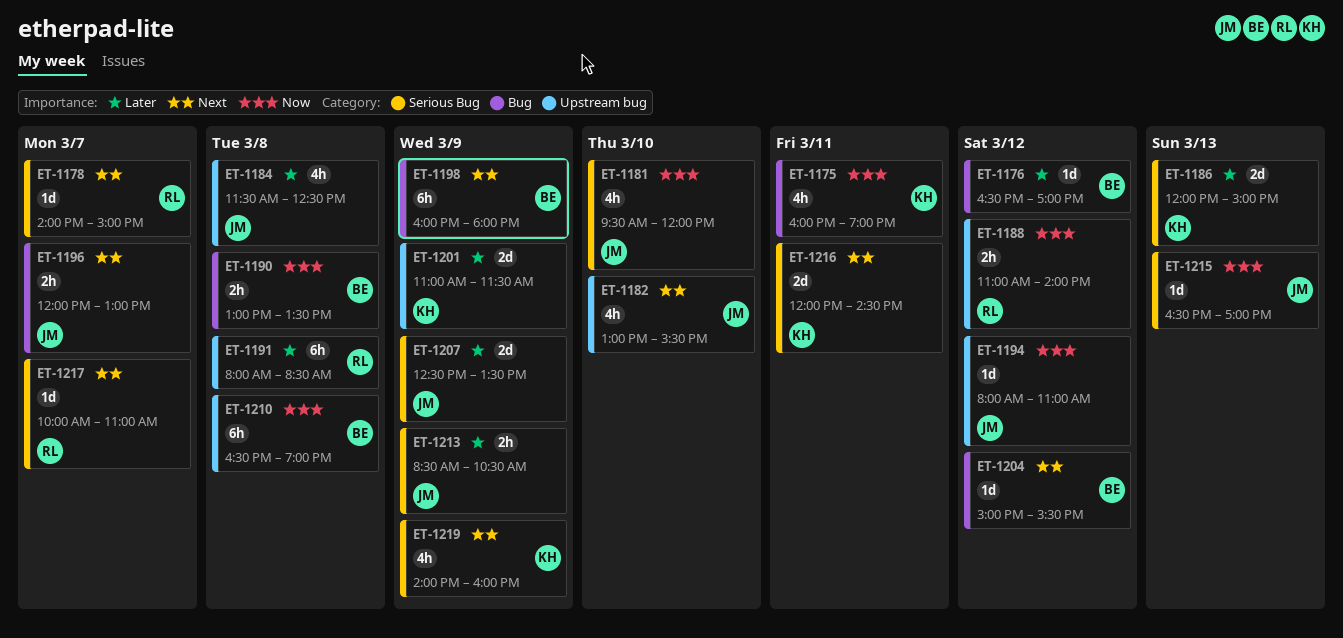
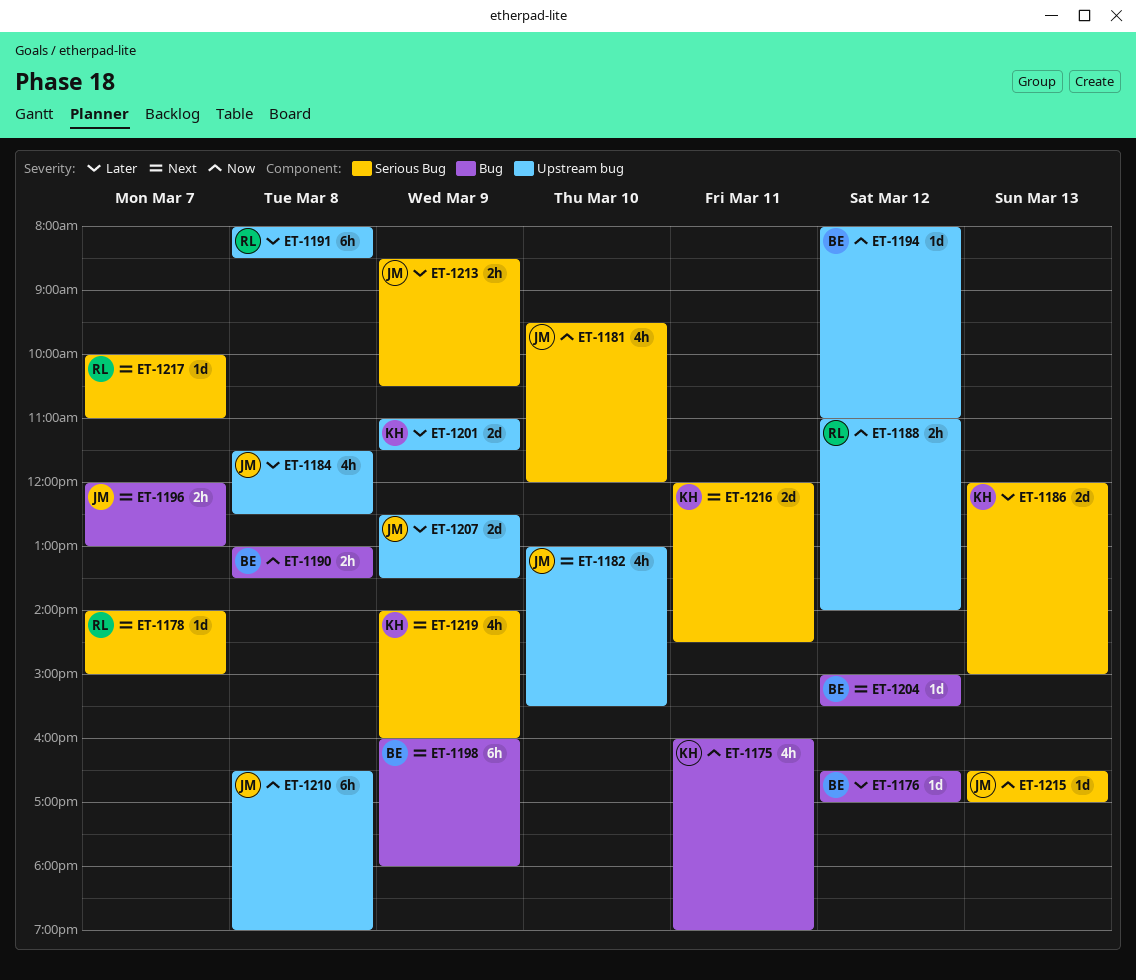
ET-1194, owner: JM -> BE
ET-1207, label: Serious Bug -> Upstream bug
ET-1210, owner: BE -> JM

